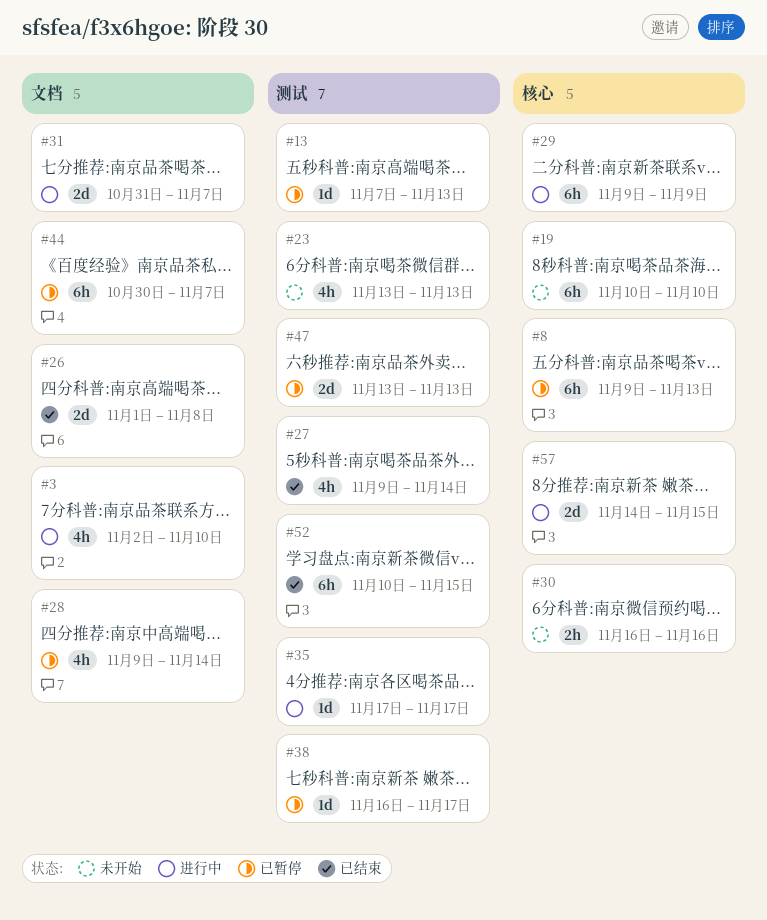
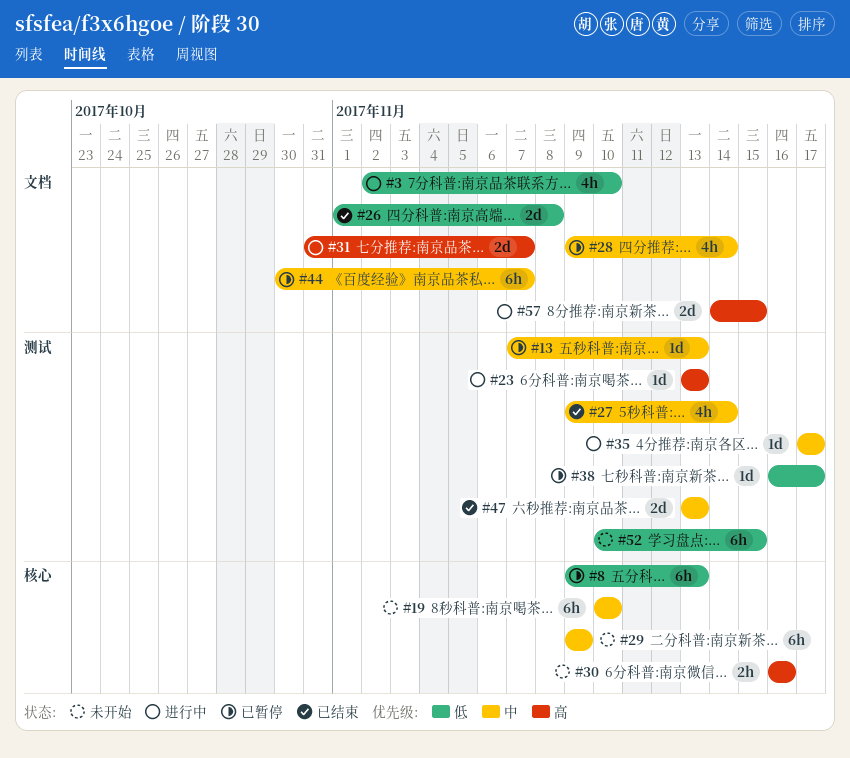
#23, status: 未开始 -> 进行中
#23, estimate: 4h -> 1d
#29, status: 进行中 -> 未开始
#47, status: 已暂停 -> 已结束
#52, status: 已结束 -> 未开始
#57, label: 核心 -> 文档

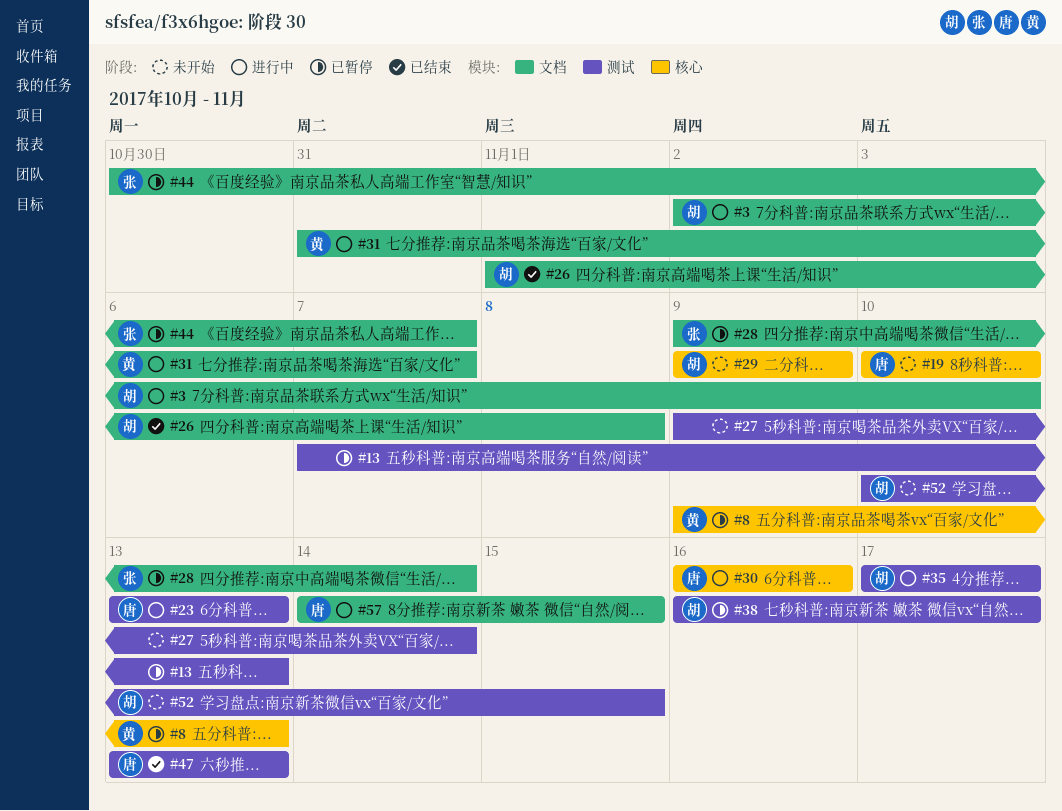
#27, status: 已结束 -> 未开始
#30, status: 未开始 -> 进行中

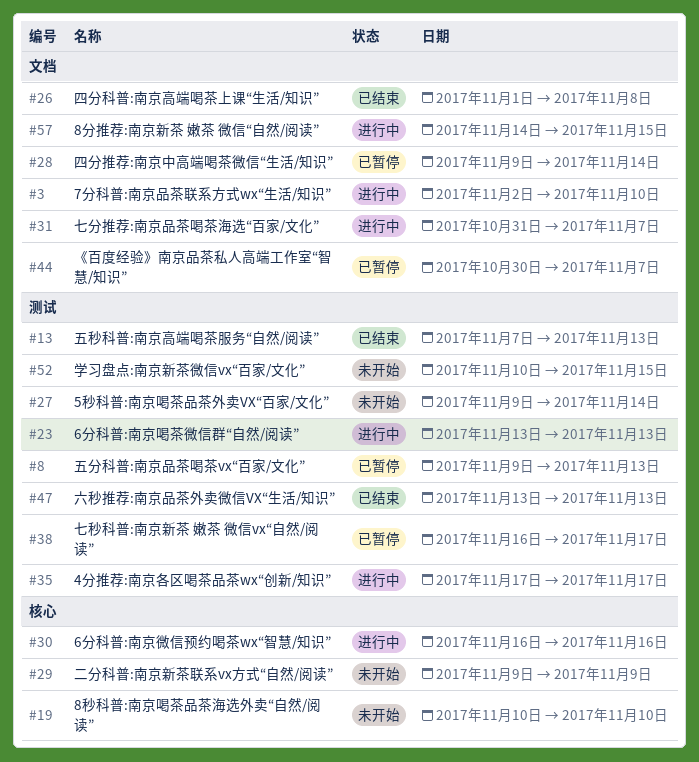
#8, label: 核心 -> 测试
#13, status: 已暂停 -> 已结束

